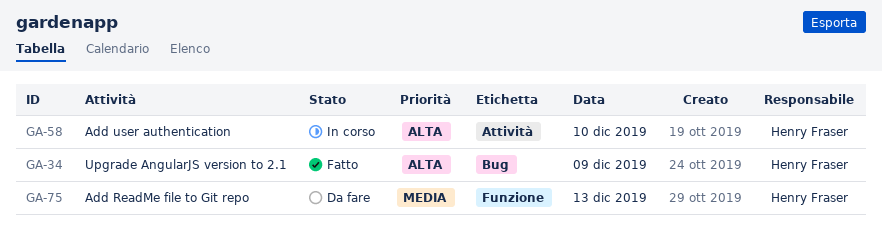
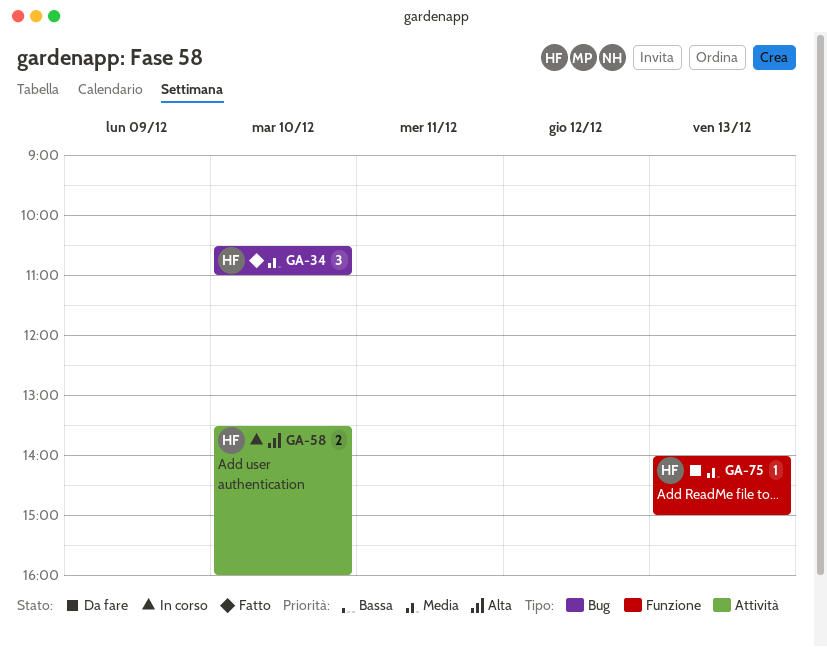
GA-34, priority: Alta -> Media
GA-34, day: Dec 9 -> Dec 10

